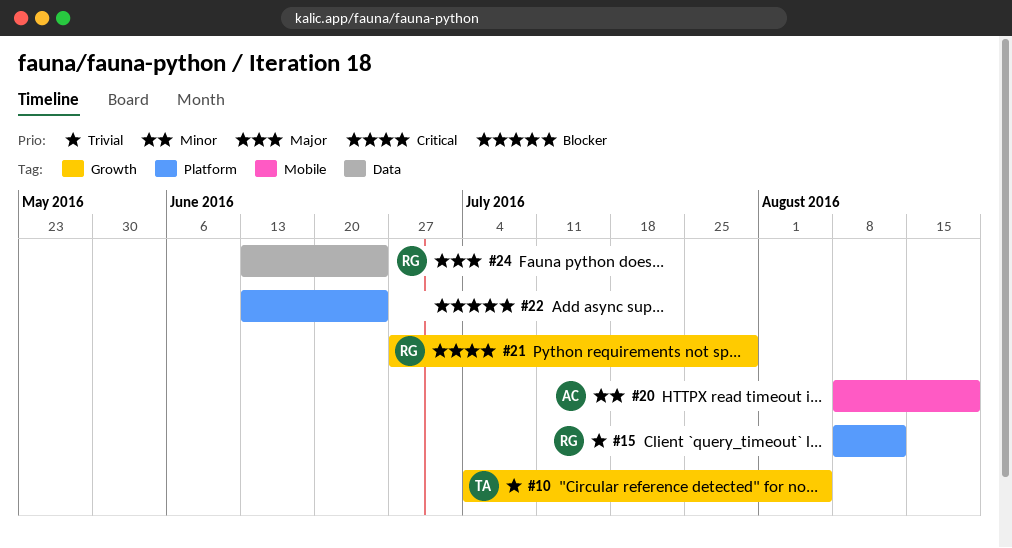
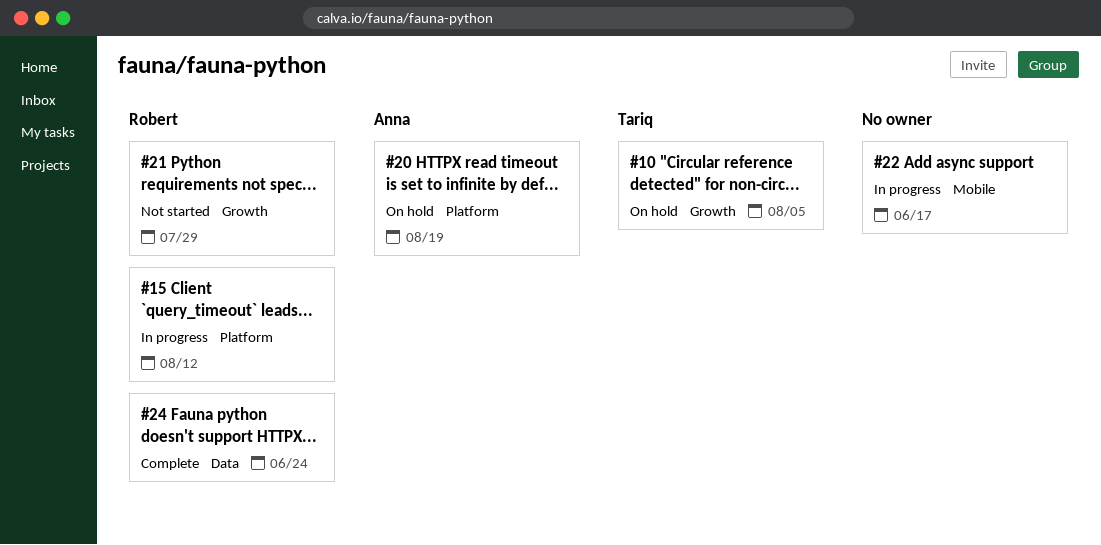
#20, label: Mobile -> Platform
#22, label: Platform -> Mobile
#22, due: Jun 24 -> Jun 17

